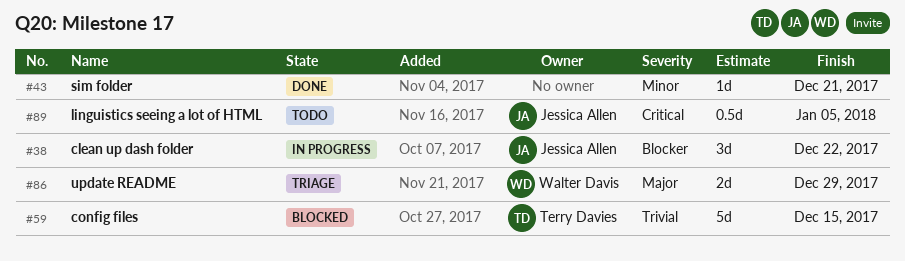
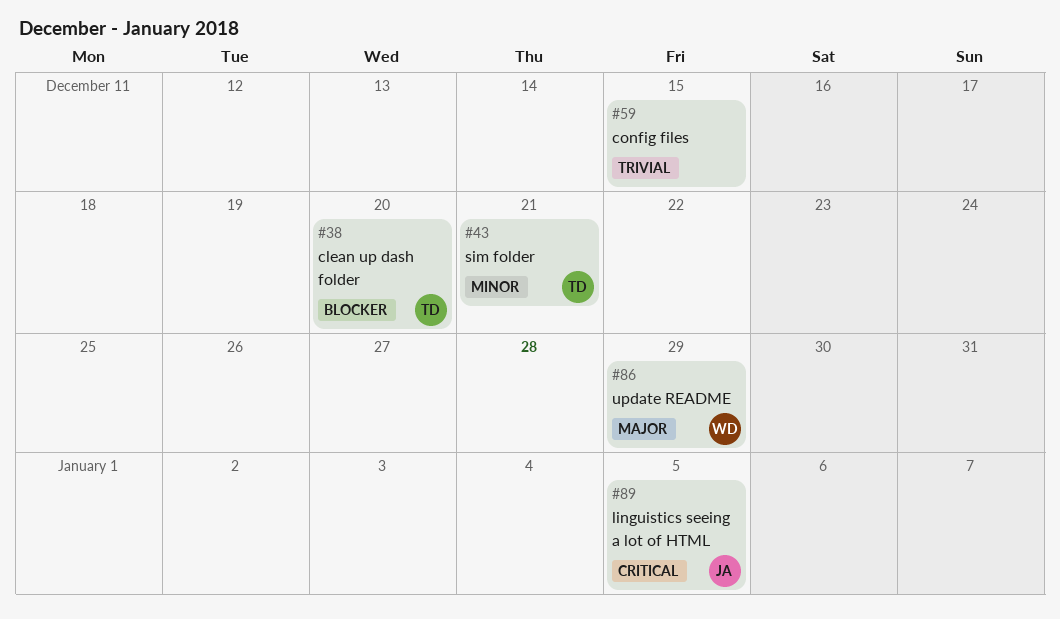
#38, owner: Jessica Allen -> Terry Davies
#38, due: Dec 22 -> Dec 20
#43, owner: none -> Terry Davies
#59, owner: Terry Davies -> none

